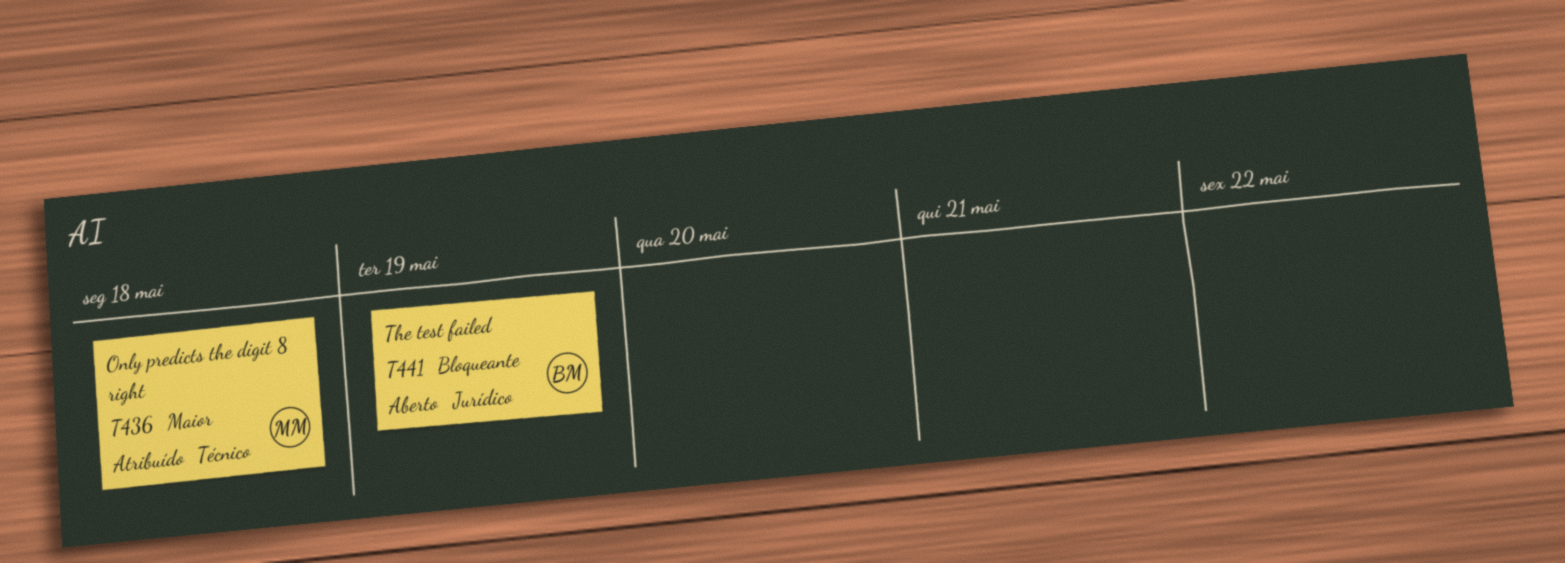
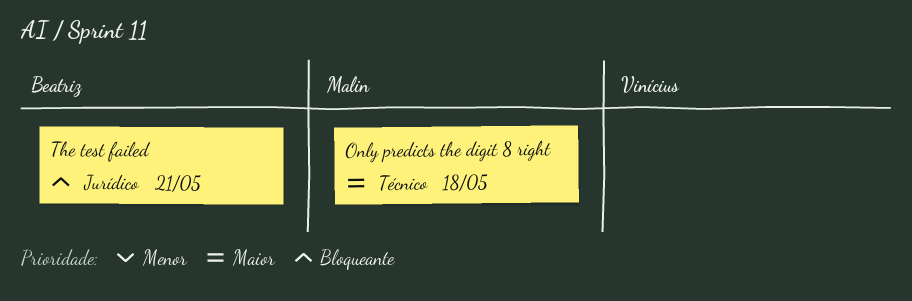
The test failed, due: May 19 -> May 21

